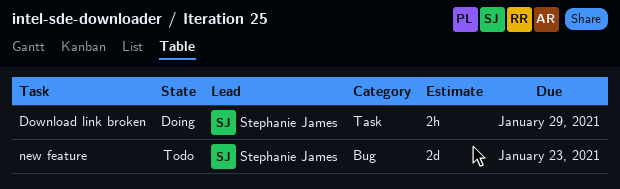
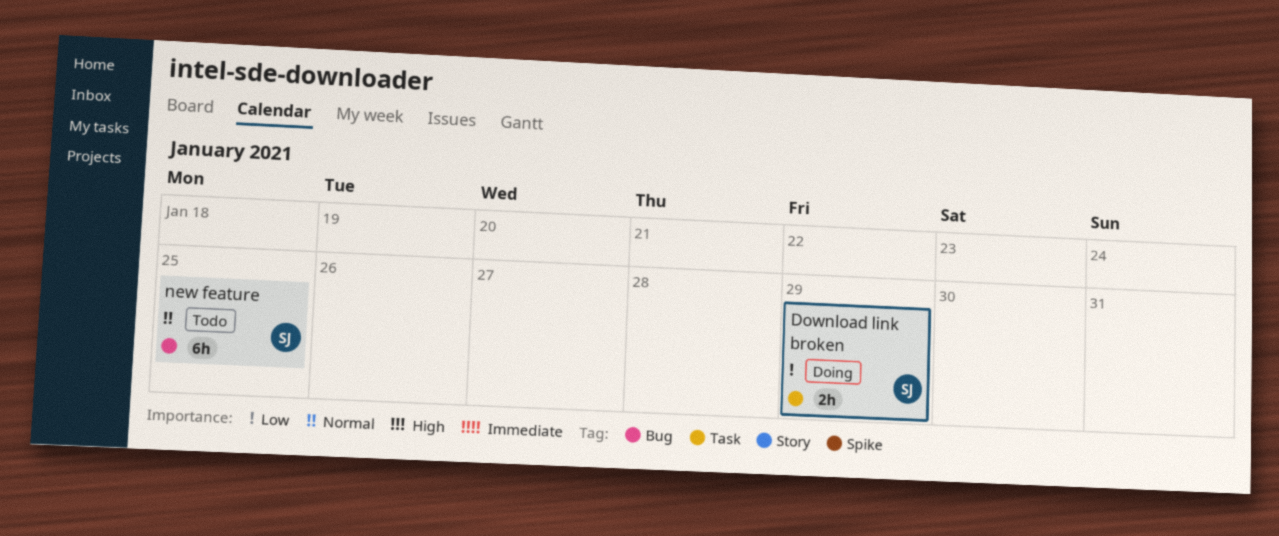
new feature, estimate: 2d -> 6h
new feature, due: Jan 23 -> Jan 25

